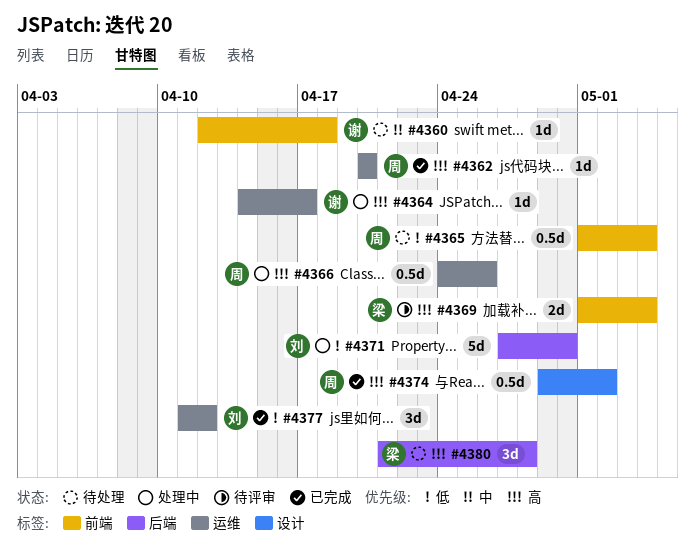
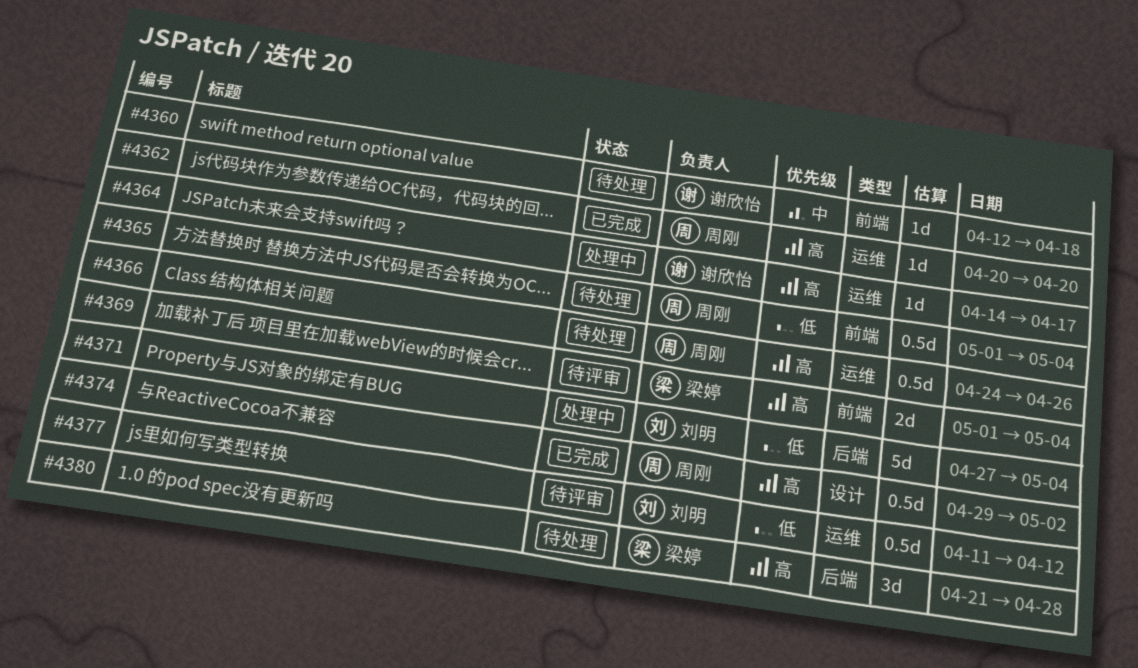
#4366, status: 处理中 -> 待处理
#4371, due: Apr 30 -> May 4
#4377, status: 已完成 -> 待评审
#4377, estimate: 3d -> 0.5d

